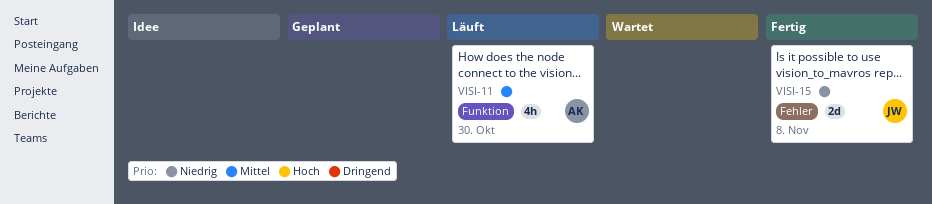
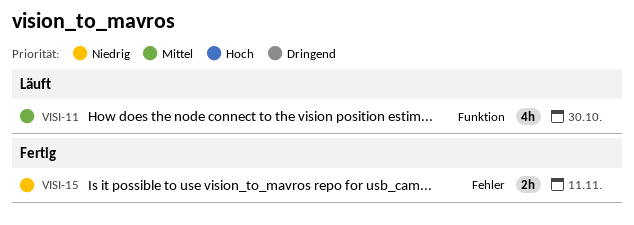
VISI-15, estimate: 2d -> 2h
VISI-15, due: Nov 8 -> Nov 11

